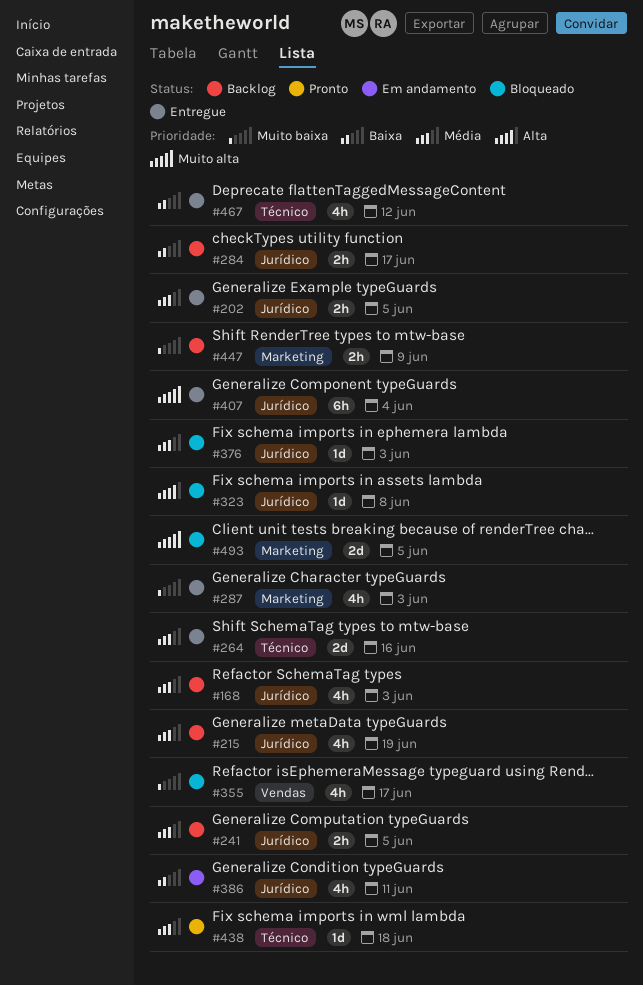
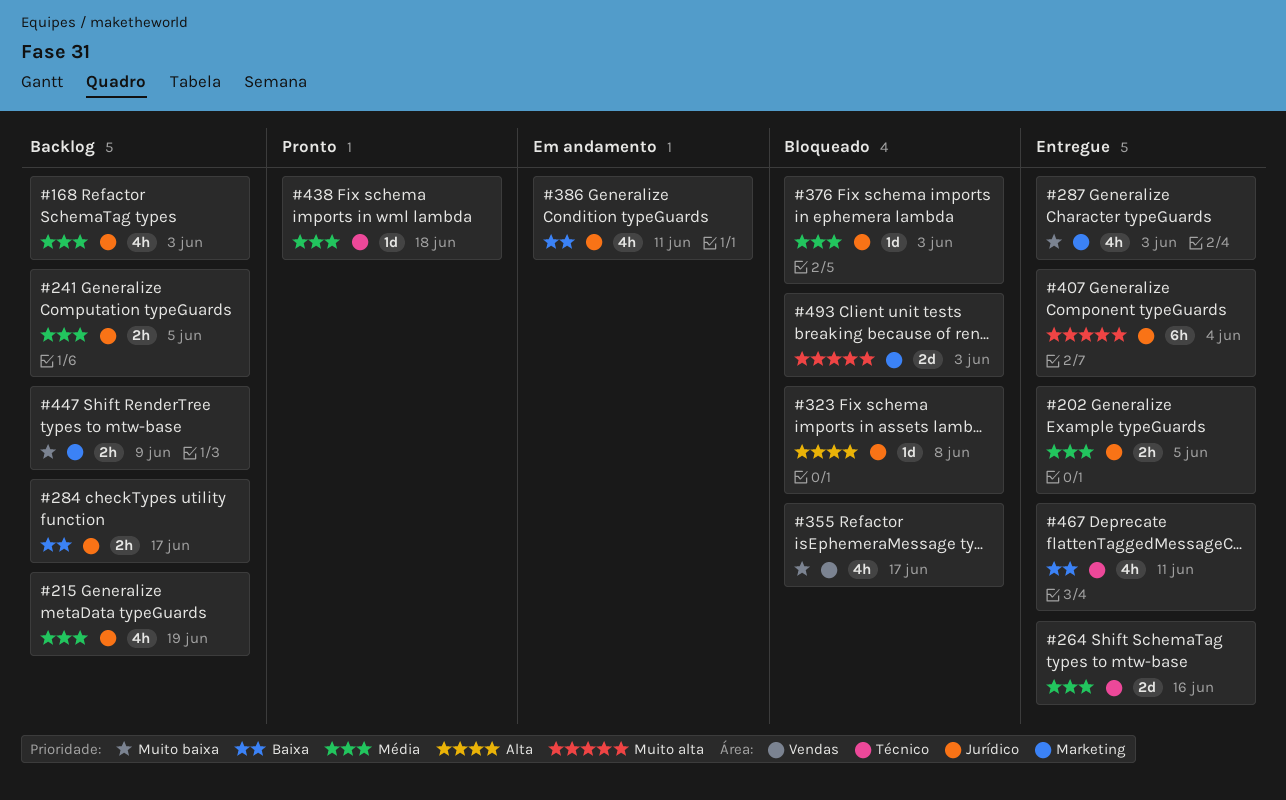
#467, due: Jun 12 -> Jun 11
#493, due: Jun 5 -> Jun 3

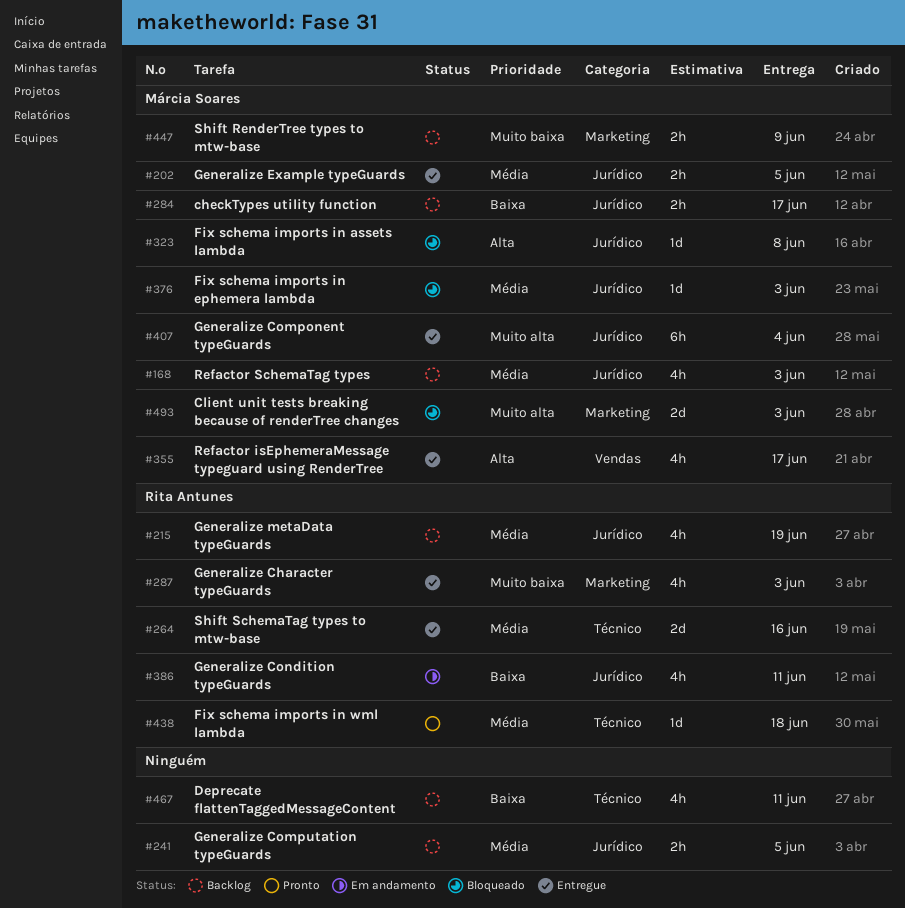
#355, status: Bloqueado -> Entregue
#355, priority: Muito baixa -> Alta
#467, status: Entregue -> Backlog

